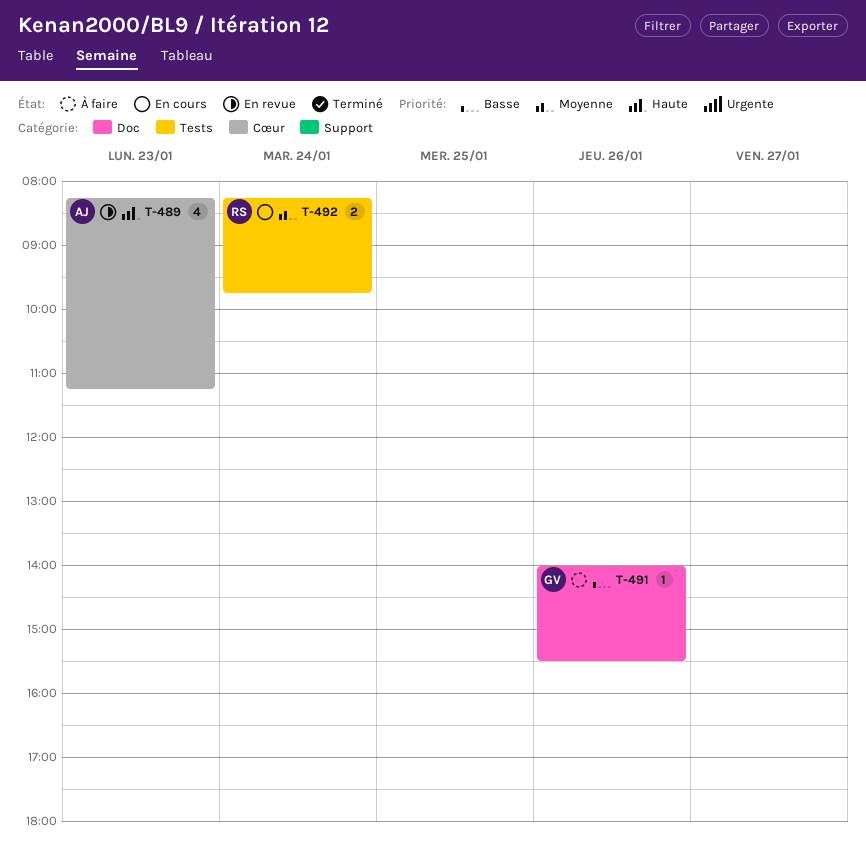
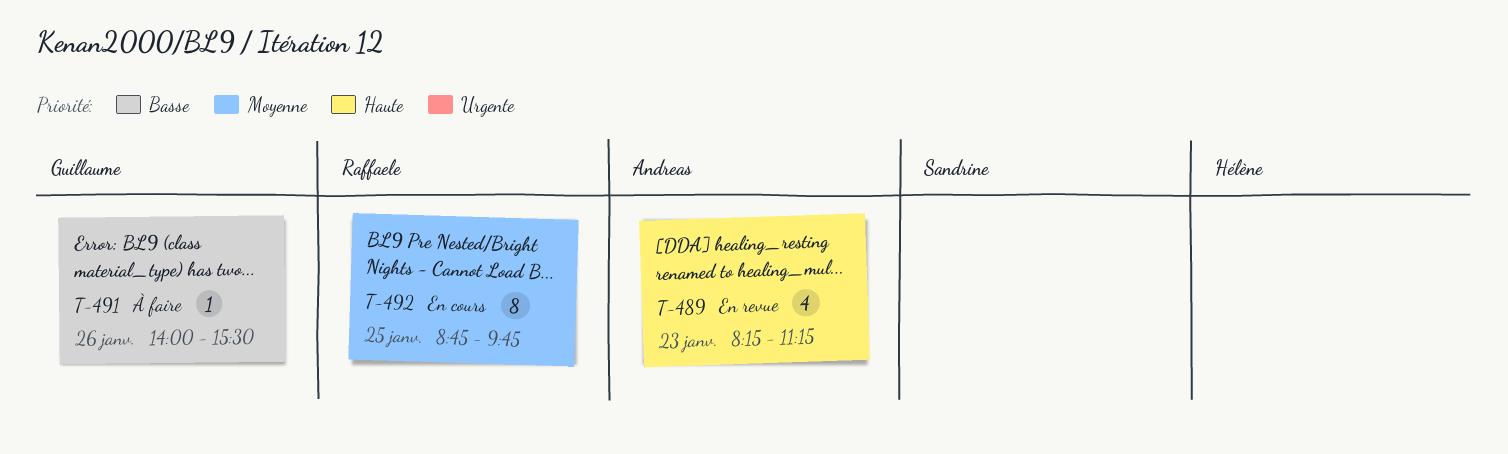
T-492, estimate: 2 -> 8
T-492, day: Jan 24 -> Jan 25
T-492, begins: 08:15 -> 08:45

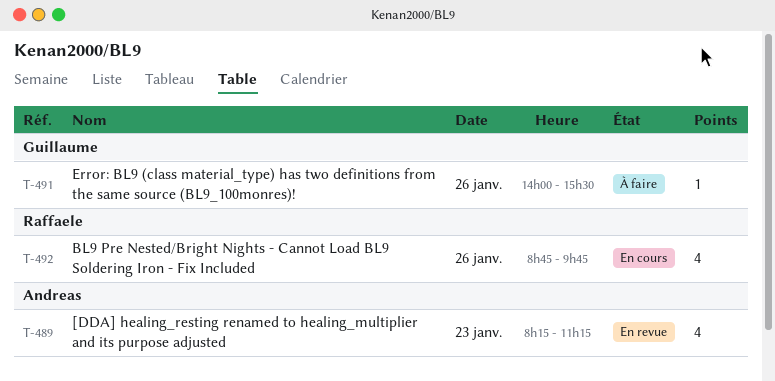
T-492, estimate: 8 -> 4
T-492, day: Jan 25 -> Jan 26

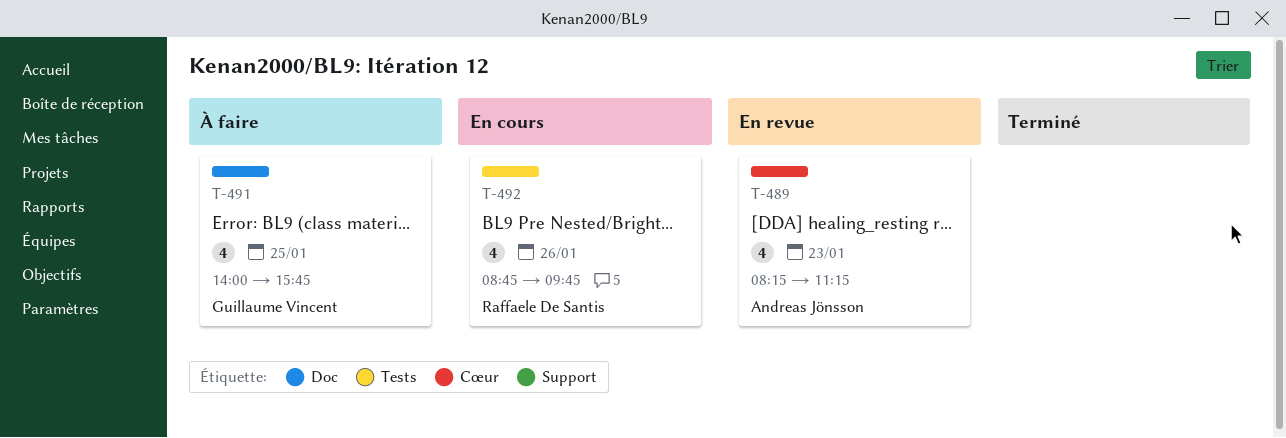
T-491, estimate: 1 -> 4
T-491, day: Jan 26 -> Jan 25
T-491, ends: 15:30 -> 15:45

